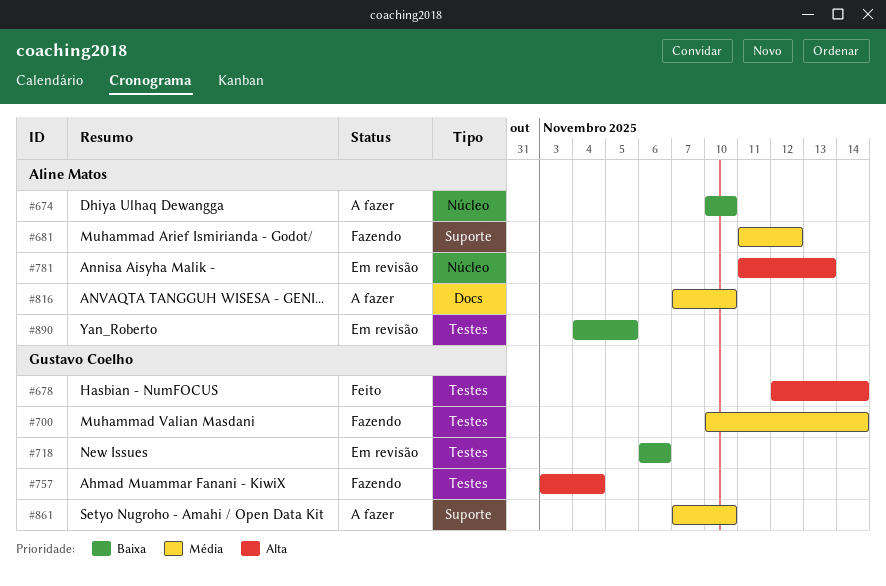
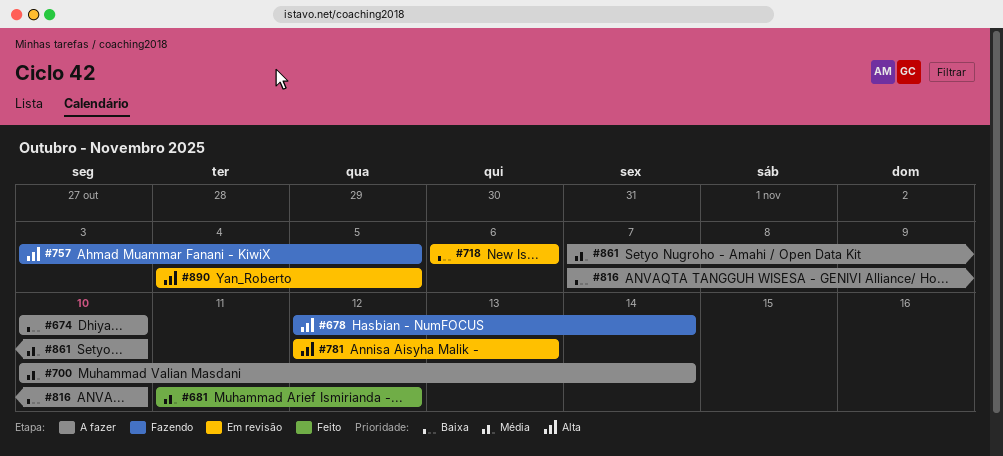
#678, status: Feito -> Fazendo
#681, status: Fazendo -> Feito
#700, status: Fazendo -> A fazer
#757, due: Nov 4 -> Nov 5
#781, start: Nov 11 -> Nov 12
#816, priority: Média -> Baixa
#890, priority: Baixa -> Alta

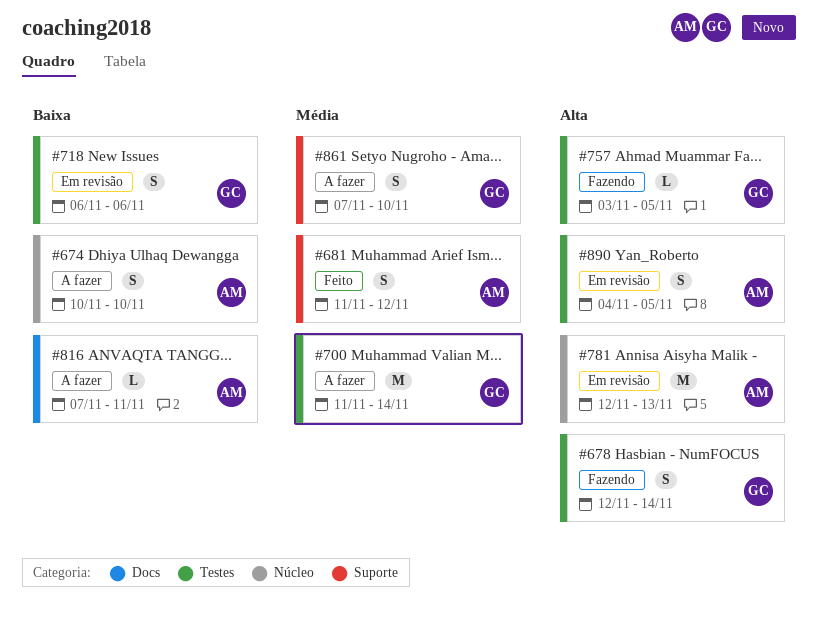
#700, start: Nov 10 -> Nov 11
#816, due: Nov 10 -> Nov 11

